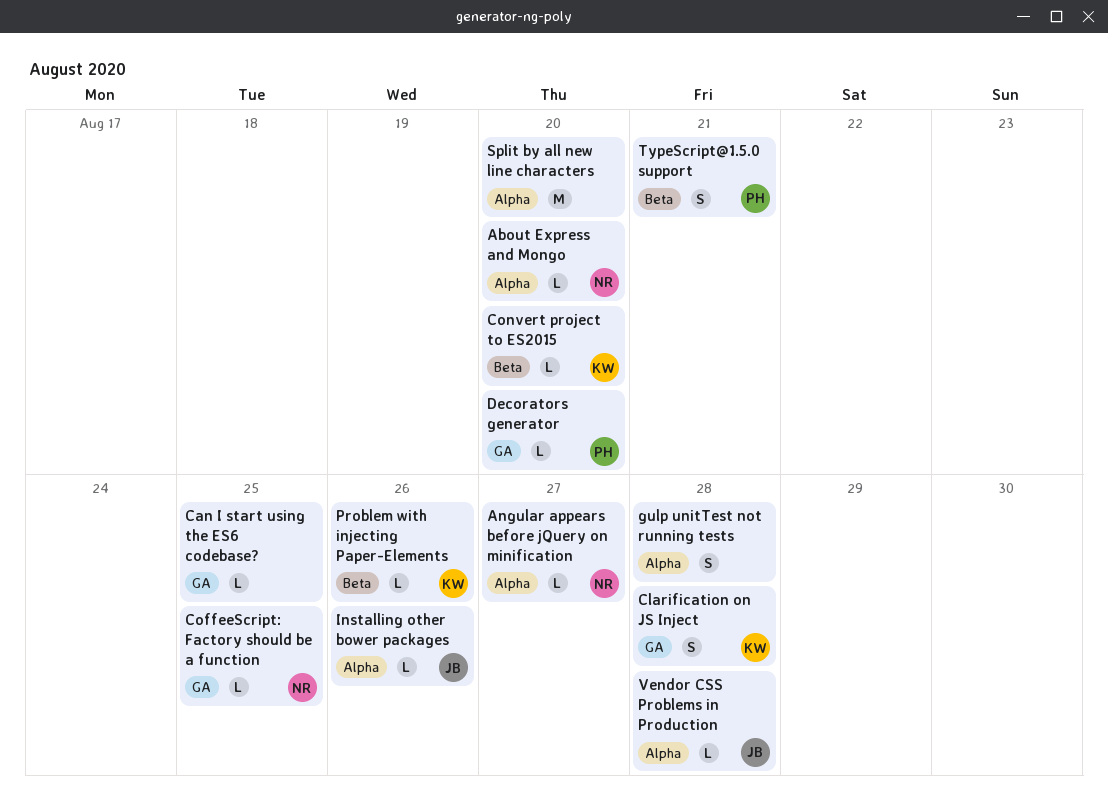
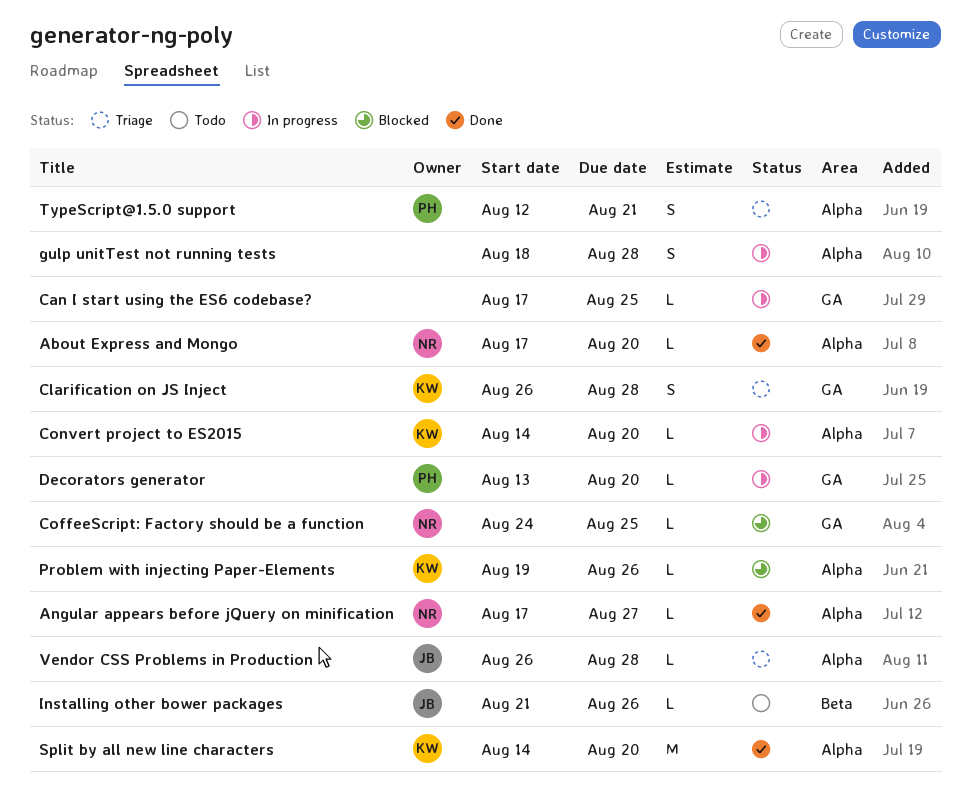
Convert project to ES2015, label: Beta -> Alpha
Installing other bower packages, label: Alpha -> Beta
Problem with injecting Paper-Elements, label: Beta -> Alpha
Split by all new line characters, owner: none -> KW
TypeScript@1.5.0 support, label: Beta -> Alpha

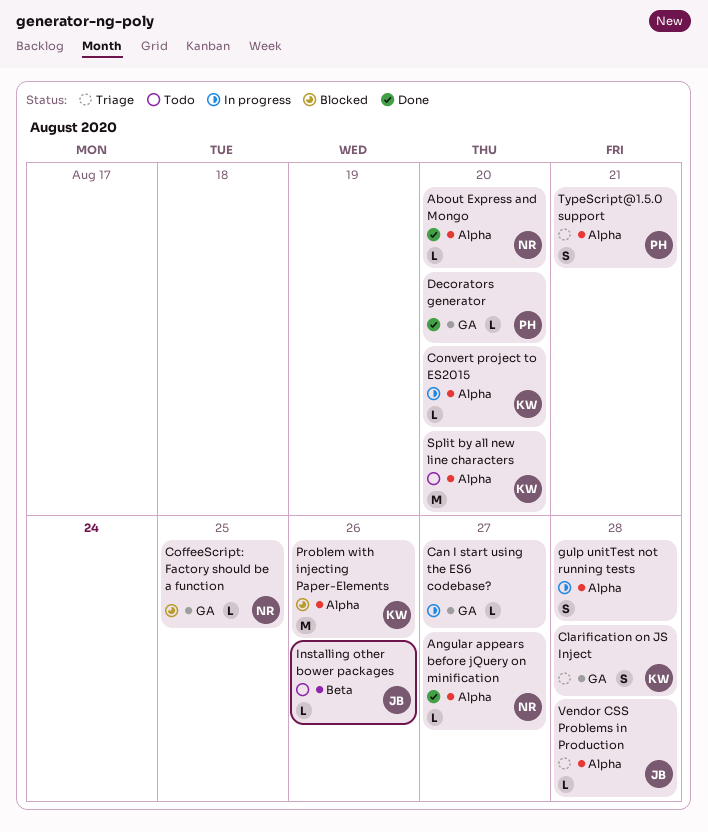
Can I start using the ES6 codebase?, due: Aug 25 -> Aug 27
Decorators generator, status: In progress -> Done
Problem with injecting Paper-Elements, estimate: L -> M
Split by all new line characters, status: Done -> Todo

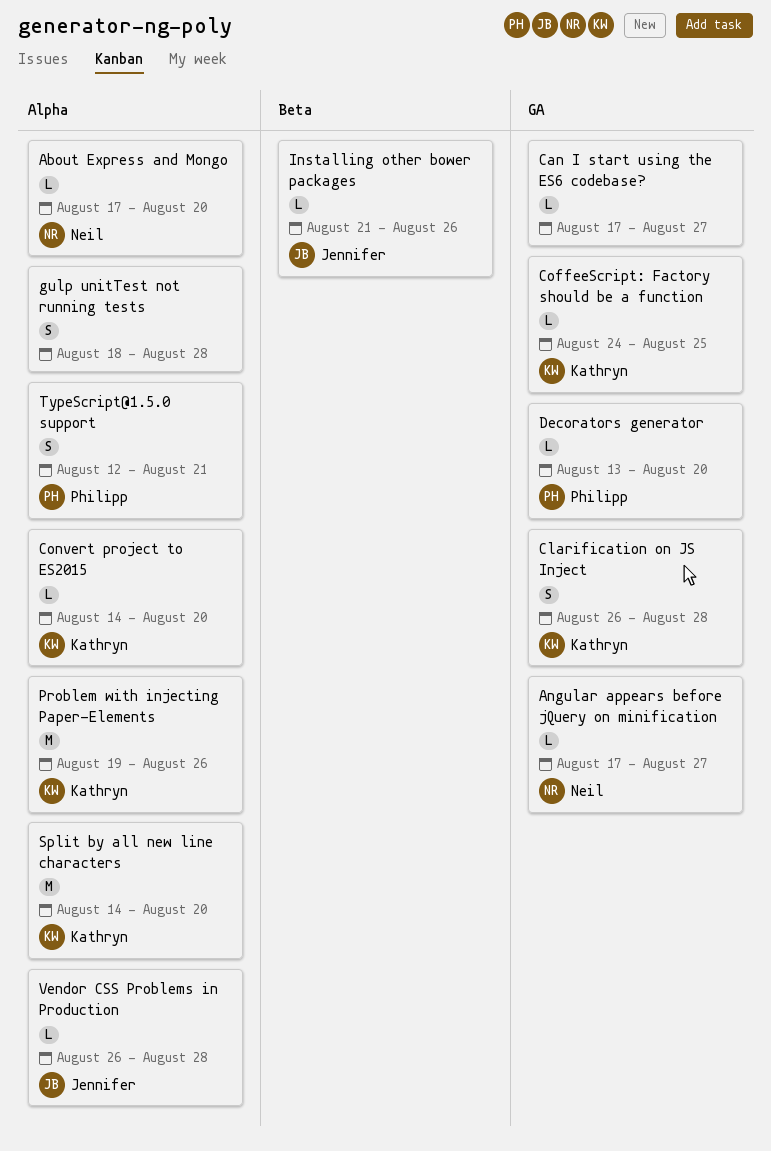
Angular appears before jQuery on minification, label: Alpha -> GA
CoffeeScript: Factory should be a function, owner: Neil -> Kathryn

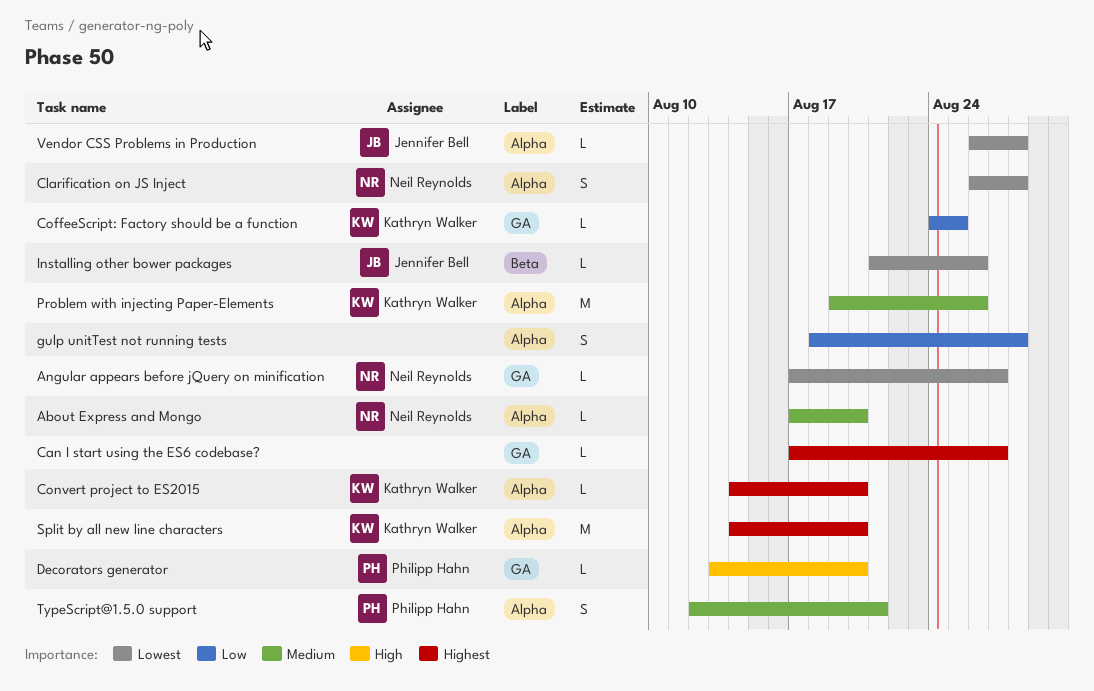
Clarification on JS Inject, owner: Kathryn Walker -> Neil Reynolds
Clarification on JS Inject, label: GA -> Alpha

